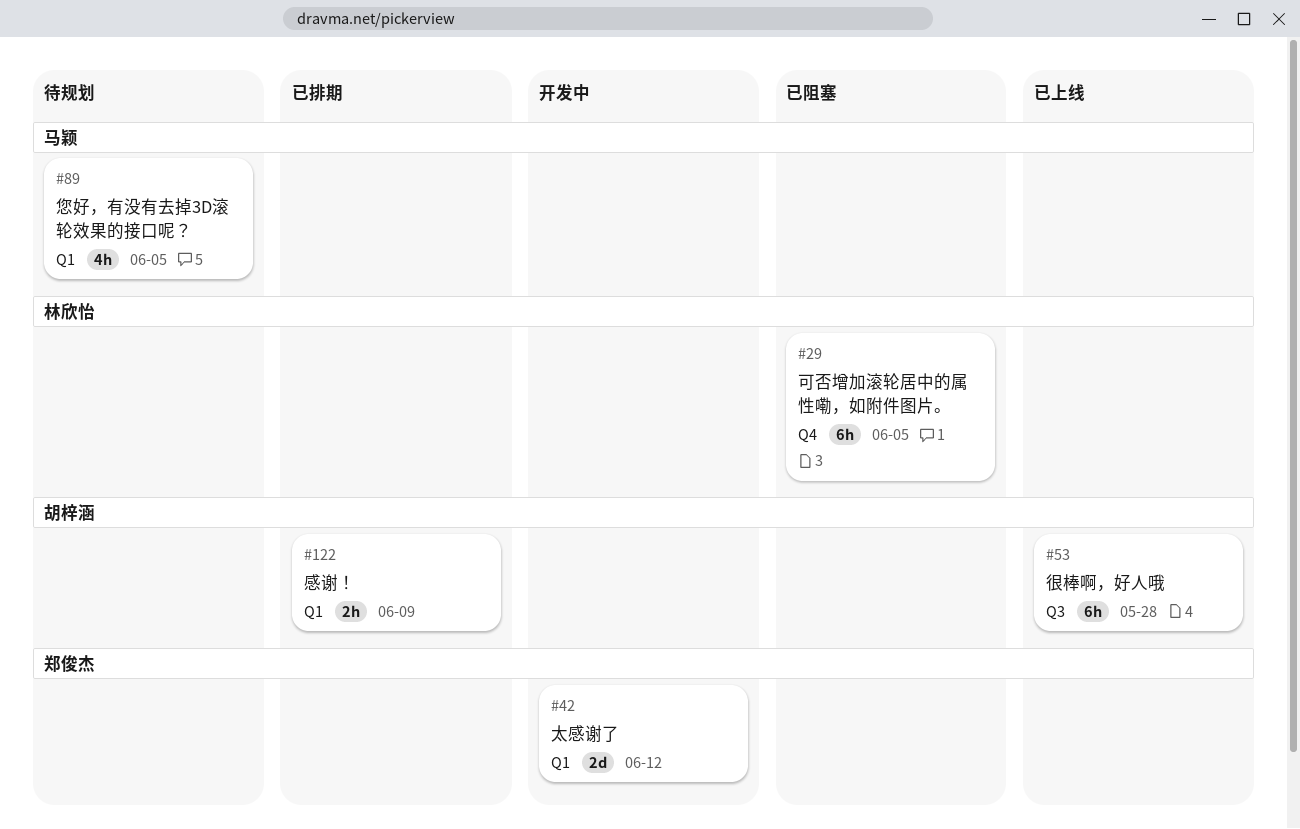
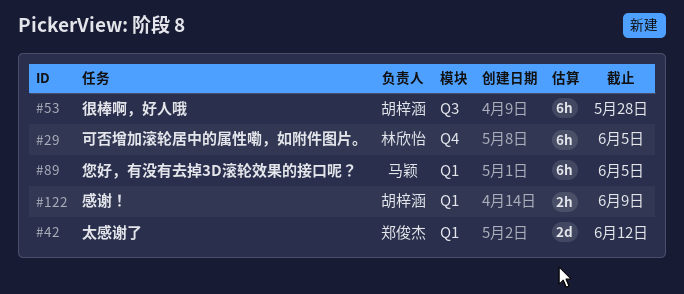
#89, estimate: 4h -> 6h

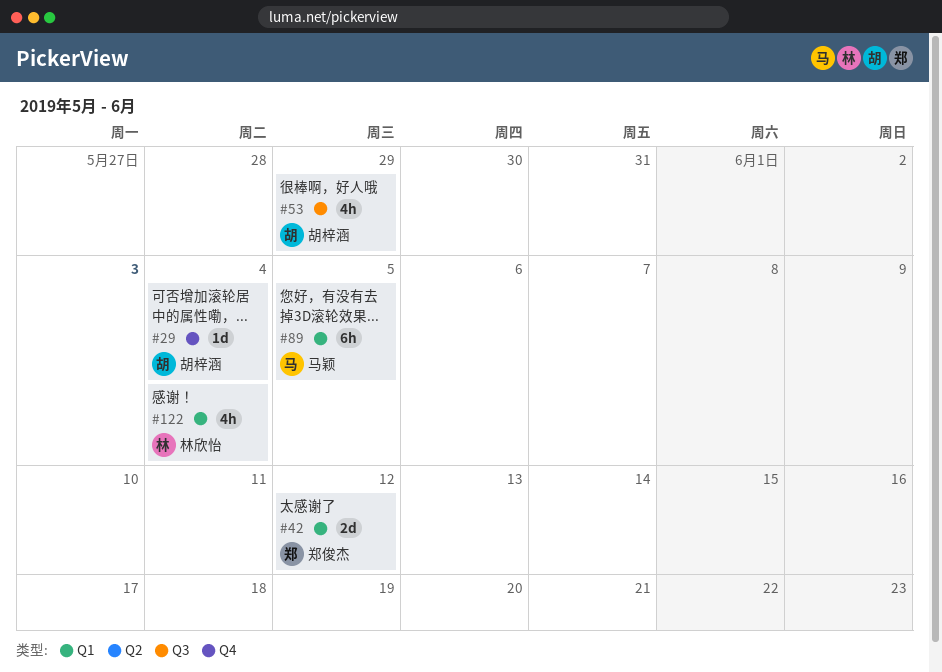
#29, owner: 林欣怡 -> 胡梓涵
#29, estimate: 6h -> 1d
#29, due: Jun 5 -> Jun 4
#53, estimate: 6h -> 4h
#53, due: May 28 -> May 29
#122, owner: 胡梓涵 -> 林欣怡
#122, estimate: 2h -> 4h
#122, due: Jun 9 -> Jun 4

